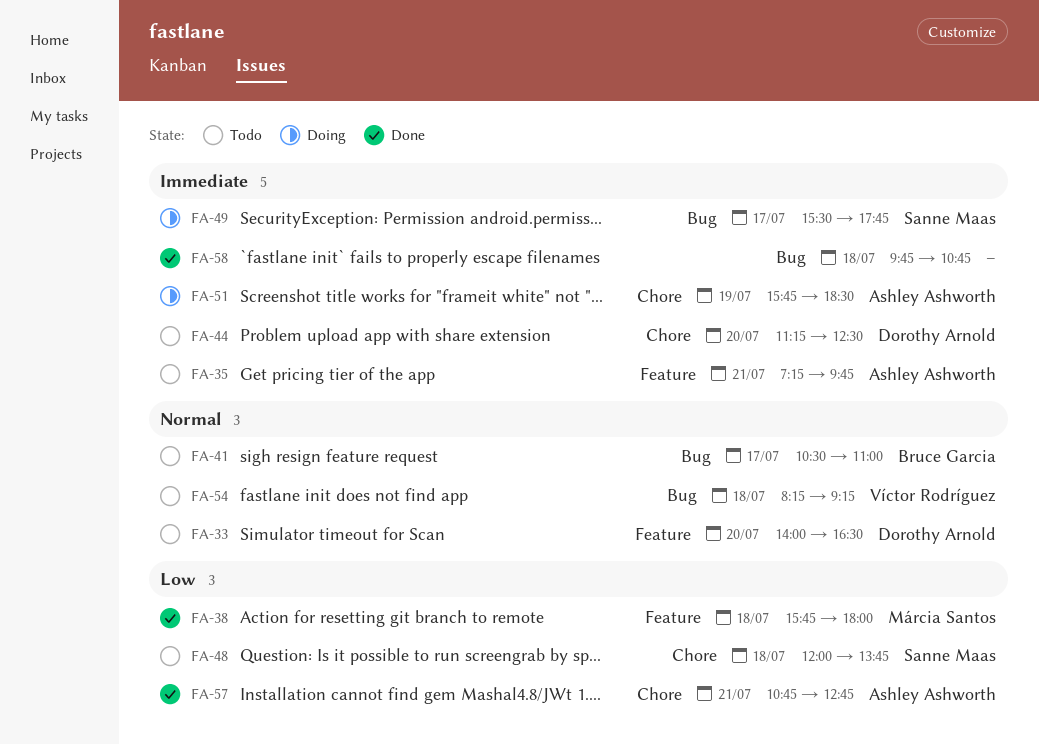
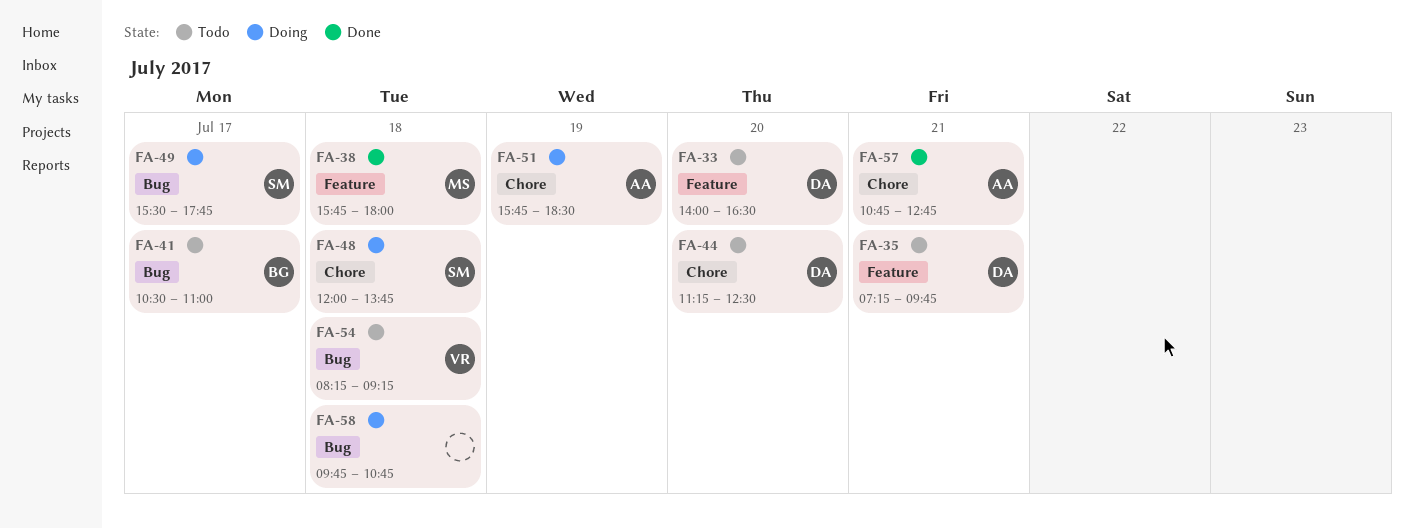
FA-35, owner: Ashley Ashworth -> Dorothy Arnold
FA-48, status: Todo -> Doing
FA-58, status: Done -> Doing

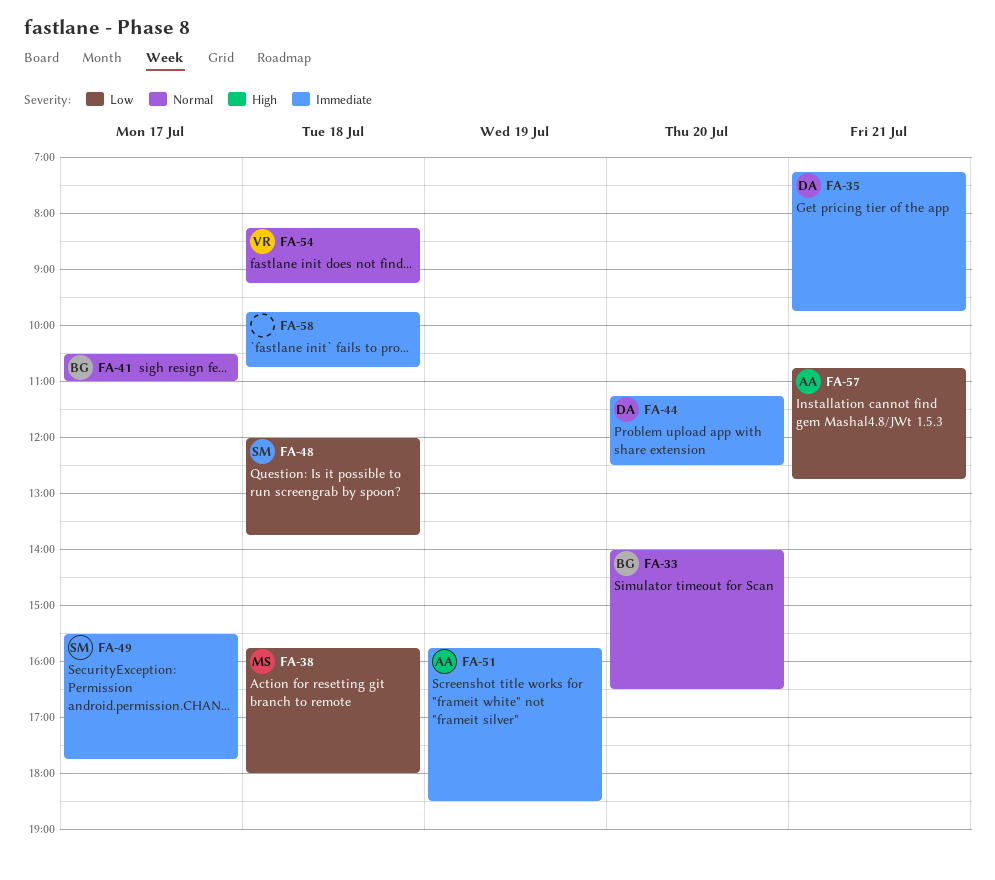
FA-33, owner: DA -> BG

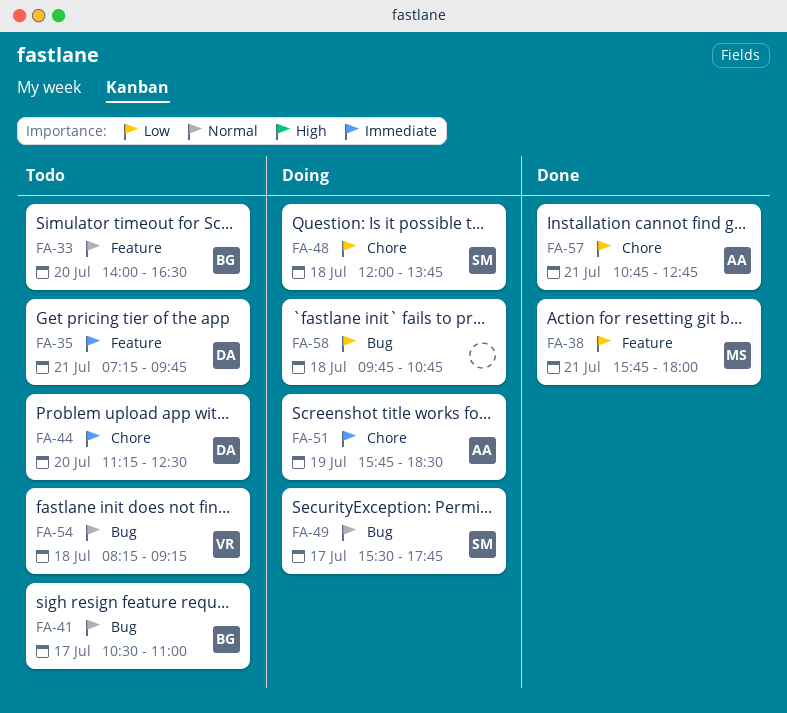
FA-38, day: Jul 18 -> Jul 21
FA-49, priority: Immediate -> Normal
FA-58, priority: Immediate -> Low

